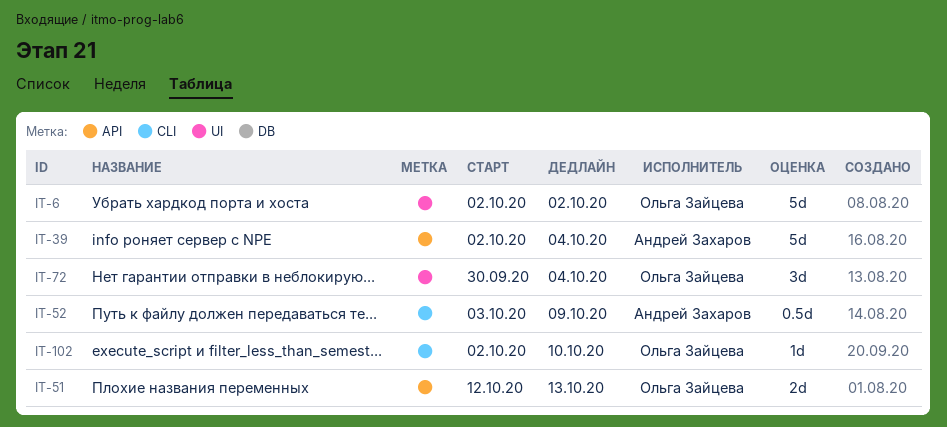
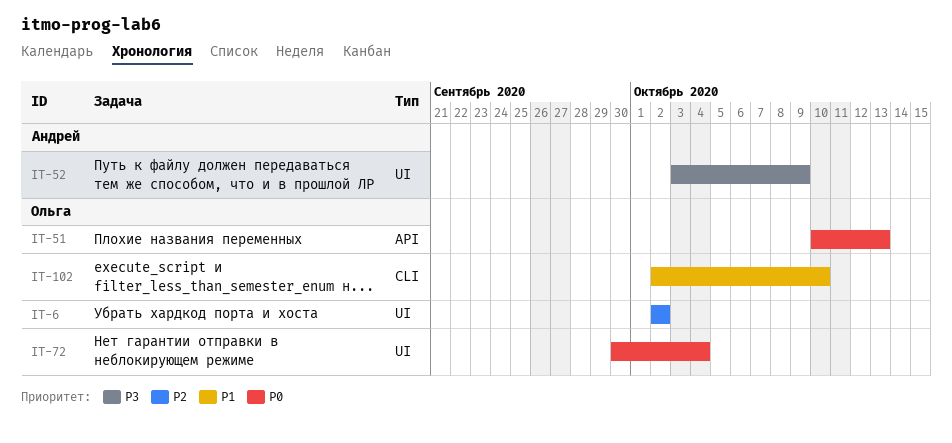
IT-39: present -> none
IT-51, start: Oct 12 -> Oct 10
IT-52, label: CLI -> UI

